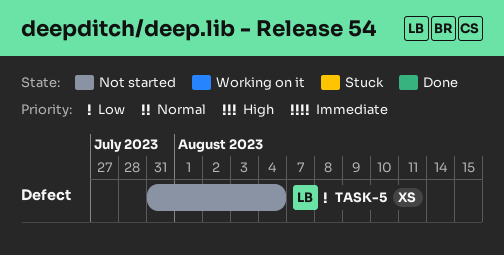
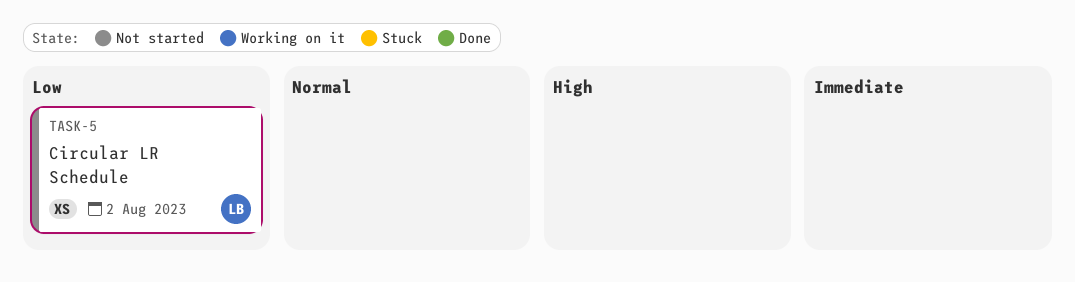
TASK-5, due: Aug 4 -> Aug 2

